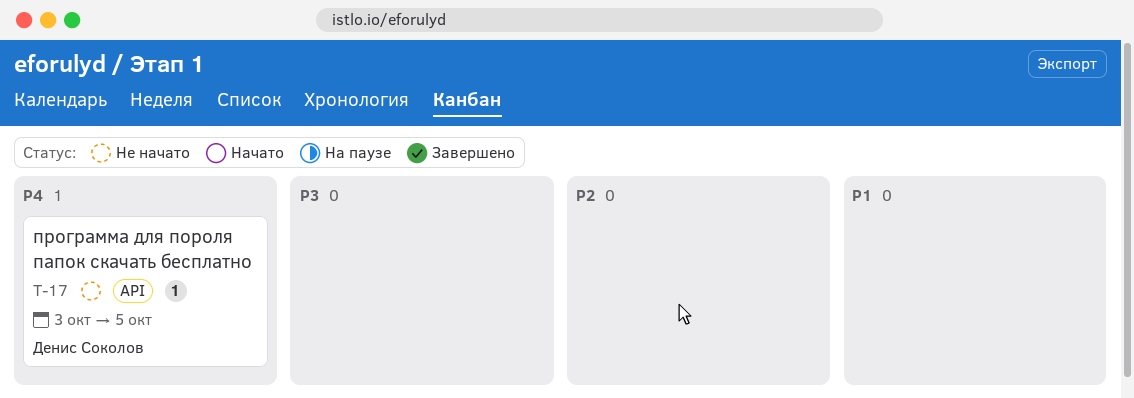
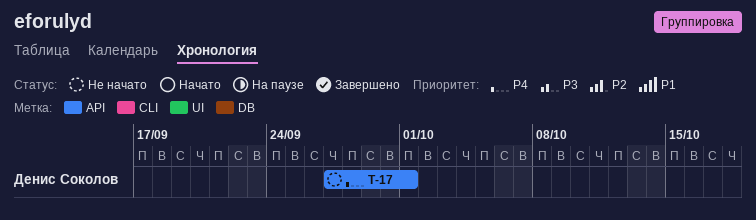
T-17, start: Oct 3 -> Sep 27
T-17, due: Oct 5 -> Oct 1

